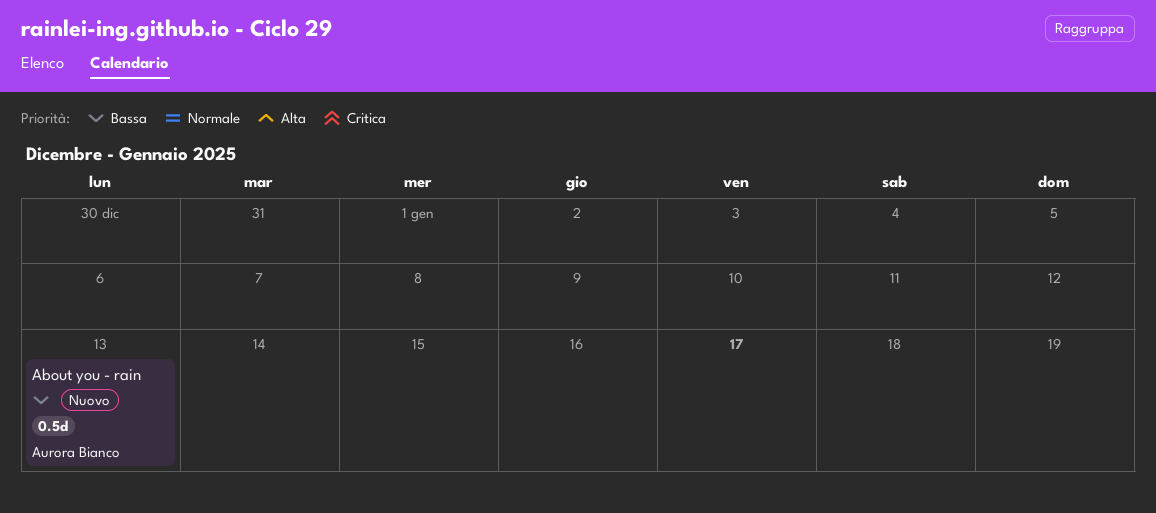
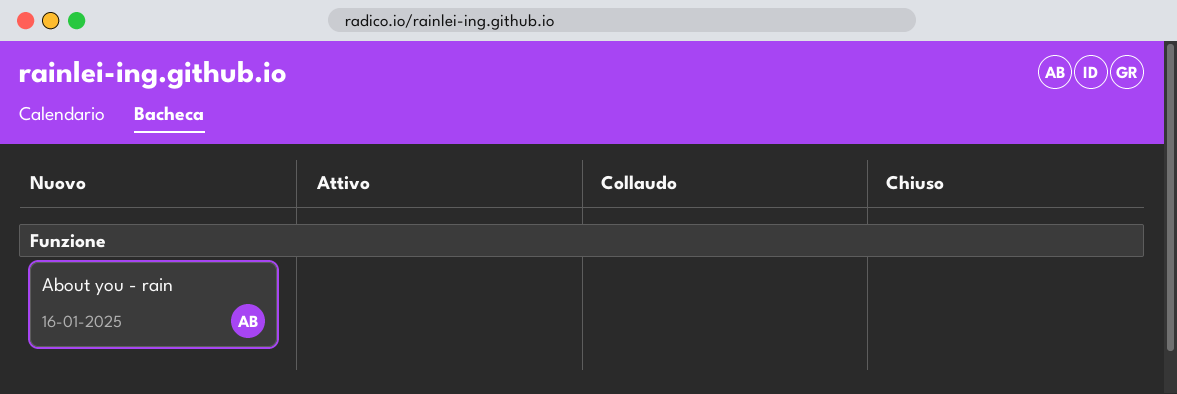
About you - rain, due: Jan 13 -> Jan 16

